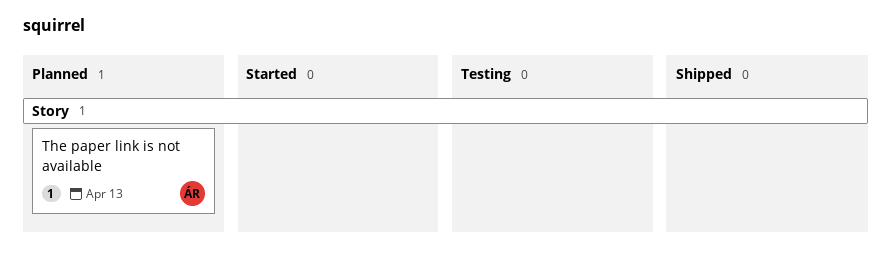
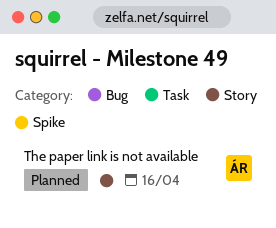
The paper link is not available, due: Apr 13 -> Apr 16

